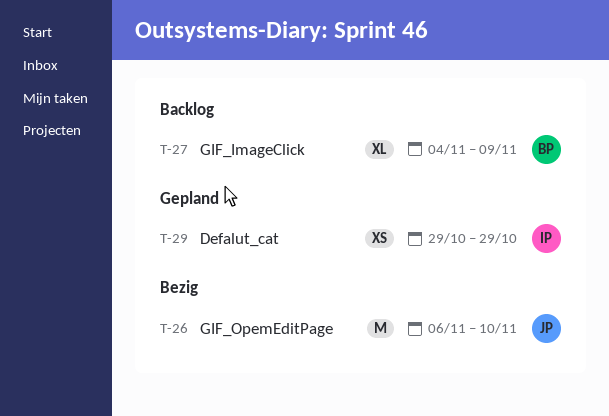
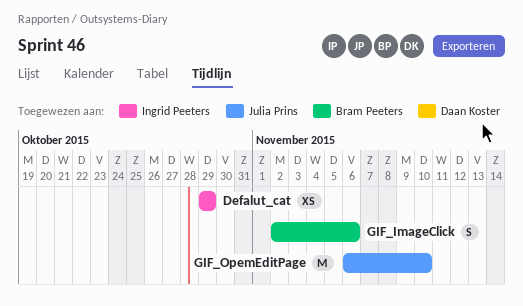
GIF_ImageClick, estimate: XL -> S
GIF_ImageClick, start: Nov 4 -> Nov 2
GIF_ImageClick, due: Nov 9 -> Nov 6

